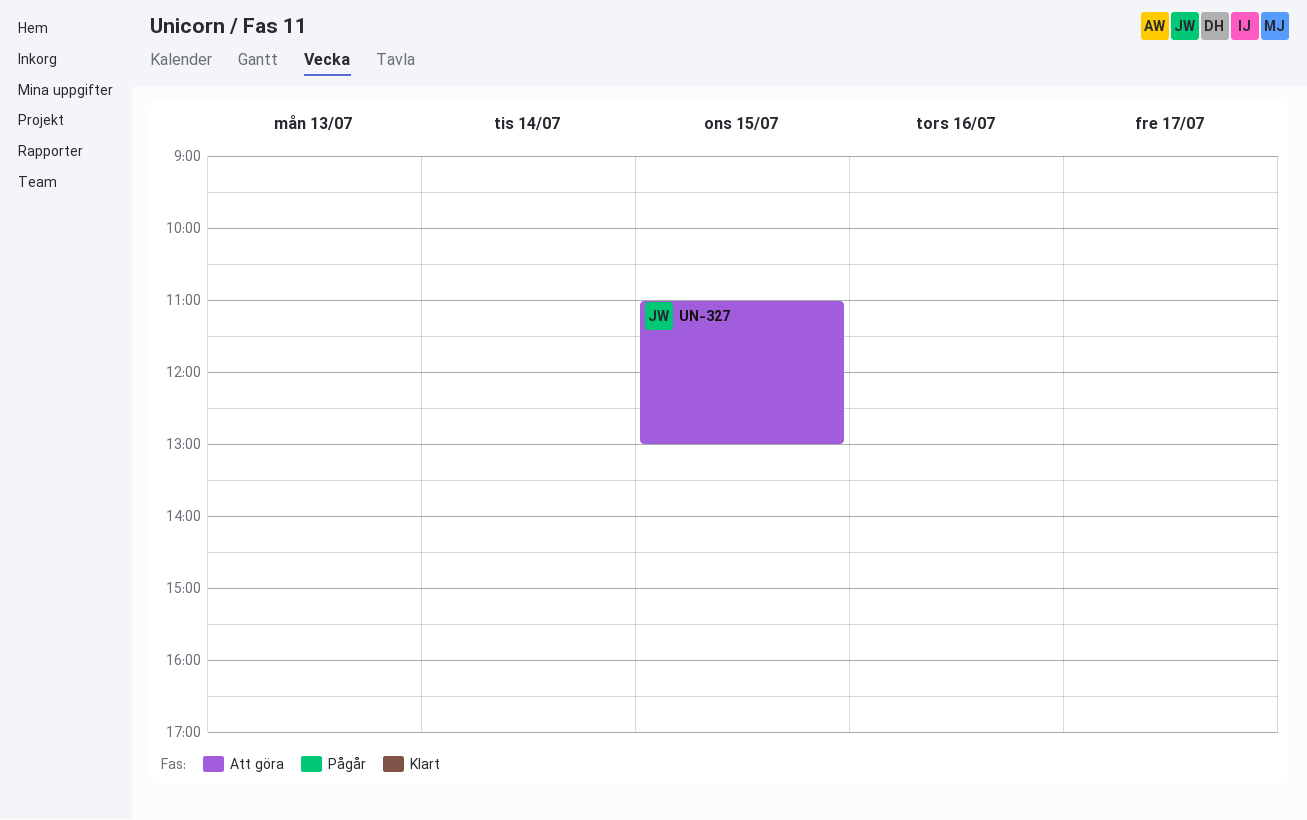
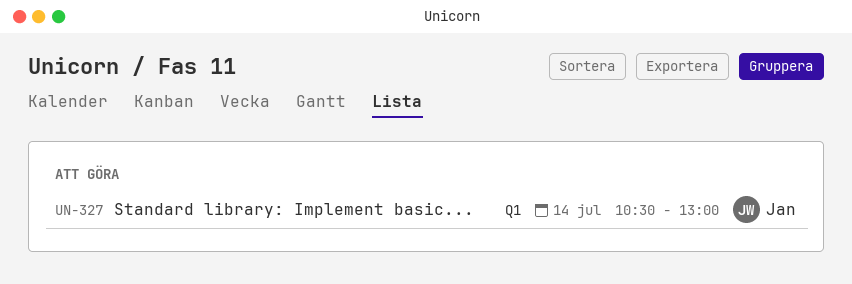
UN-327, day: Jul 15 -> Jul 14
UN-327, begins: 11:00 -> 10:30

